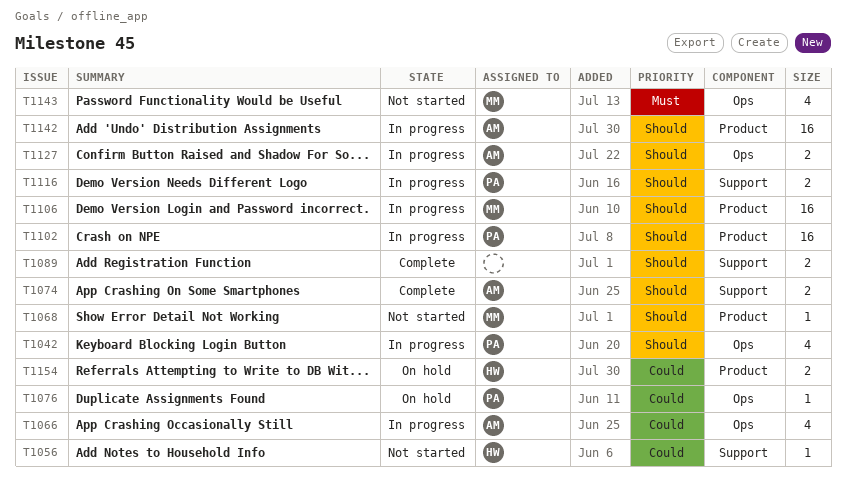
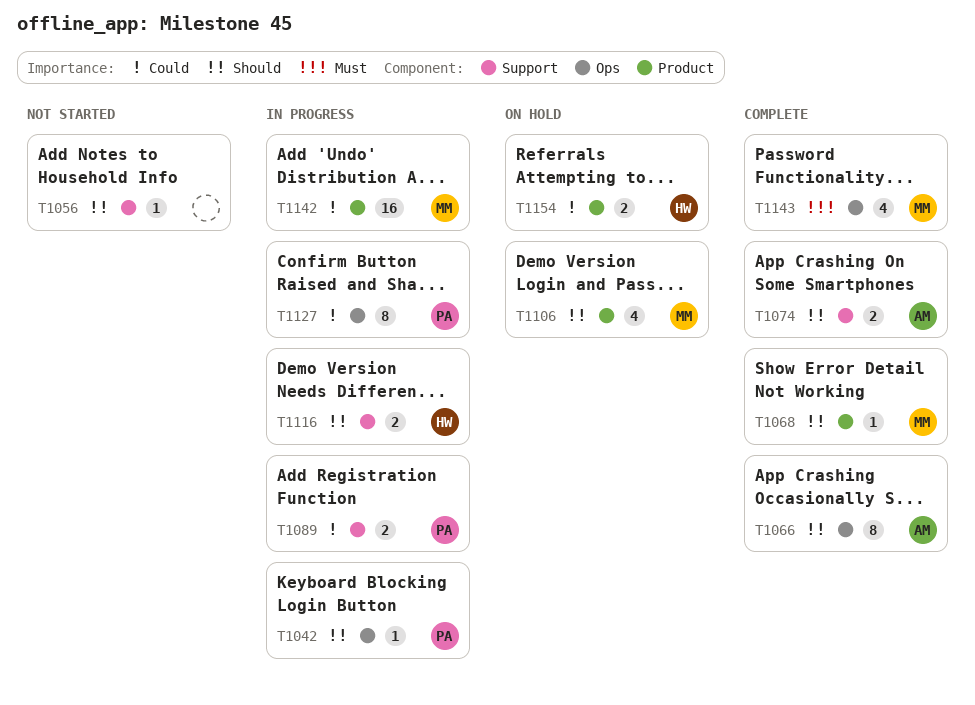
T1042, estimate: 4 -> 1
T1056, owner: HW -> none
T1056, priority: Could -> Should
T1066, status: In progress -> Complete
T1066, priority: Could -> Should
T1066, estimate: 4 -> 8
T1068, status: Not started -> Complete
T1076: present -> none
T1089, status: Complete -> In progress
T1089, owner: none -> PA
T1089, priority: Should -> Could
T1102: present -> none
T1106, status: In progress -> On hold
T1106, estimate: 16 -> 4
T1116, owner: PA -> HW
T1127, owner: AM -> PA
T1127, priority: Should -> Could
T1127, estimate: 2 -> 8
T1142, owner: AM -> MM
T1142, priority: Should -> Could
T1143, status: Not started -> Complete

